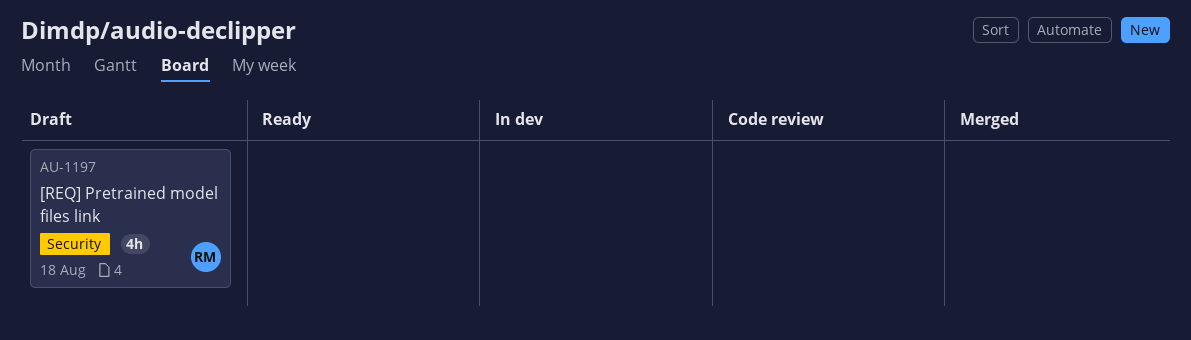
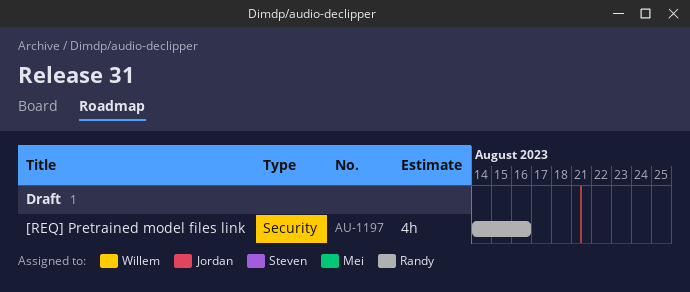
AU-1197, due: Aug 18 -> Aug 16

